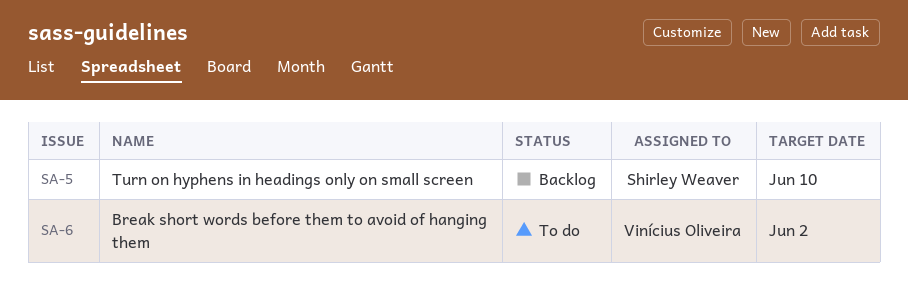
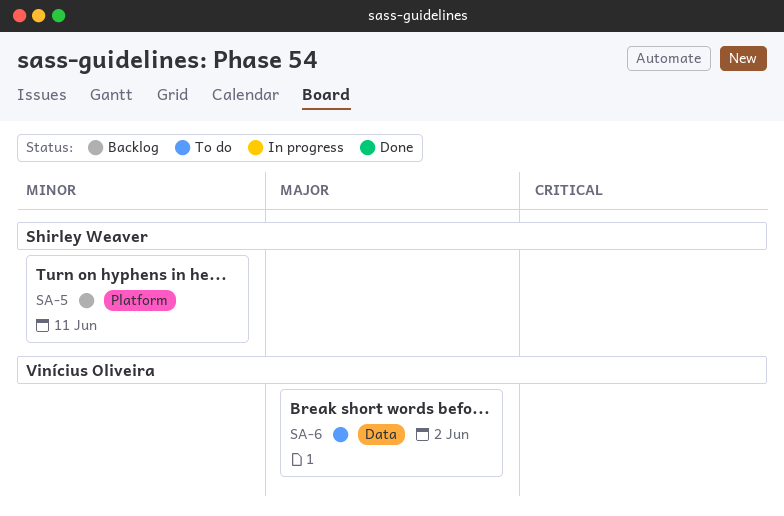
SA-5, due: Jun 10 -> Jun 11

